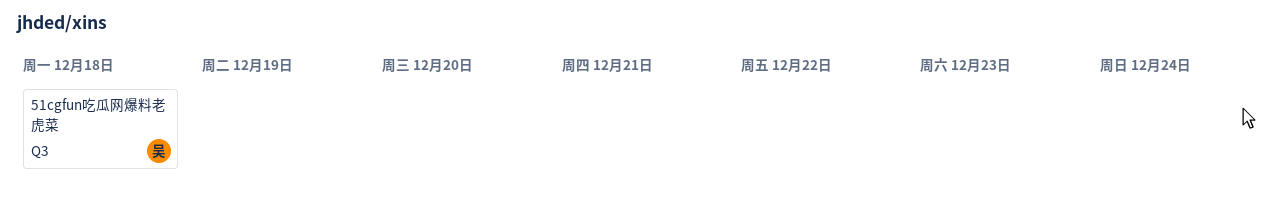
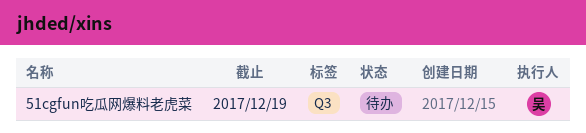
51cgfun吃瓜网爆料老虎菜, due: Dec 18 -> Dec 19

